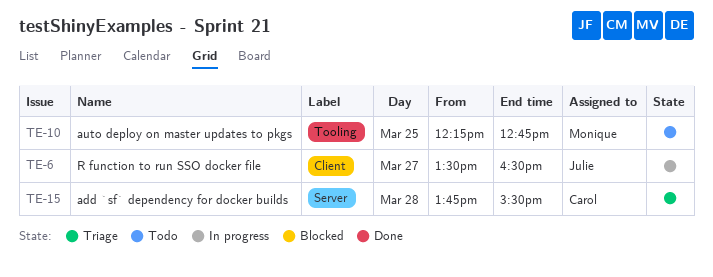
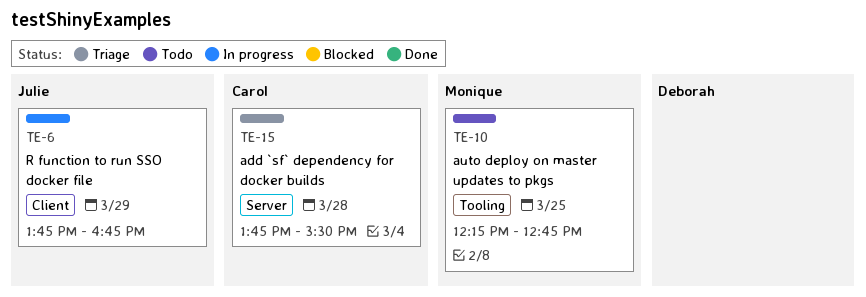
TE-6, day: Mar 27 -> Mar 29
TE-6, begins: 13:30 -> 13:45
TE-6, ends: 16:30 -> 16:45

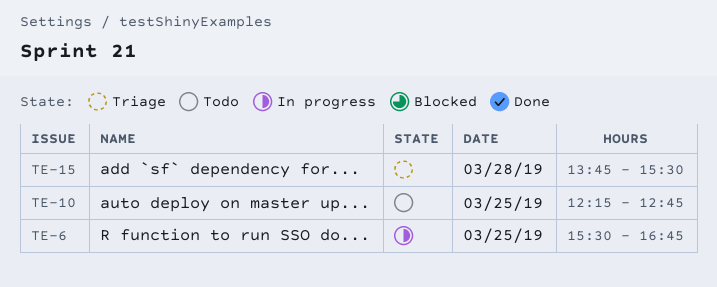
TE-6, day: Mar 29 -> Mar 25
TE-6, begins: 13:45 -> 15:30

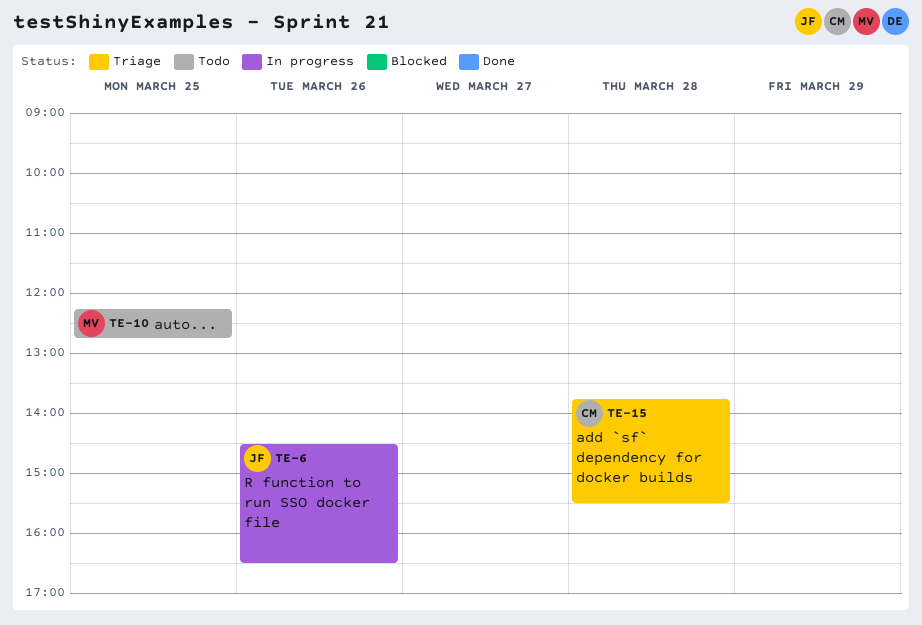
TE-6, day: Mar 25 -> Mar 26
TE-6, begins: 15:30 -> 14:30
TE-6, ends: 16:45 -> 16:30

